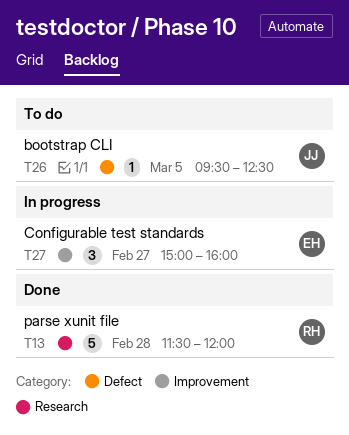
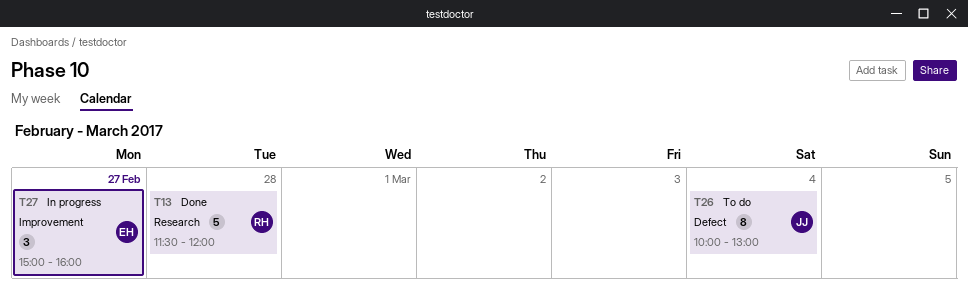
T26, estimate: 1 -> 8
T26, day: Mar 5 -> Mar 4
T26, begins: 09:30 -> 10:00
T26, ends: 12:30 -> 13:00

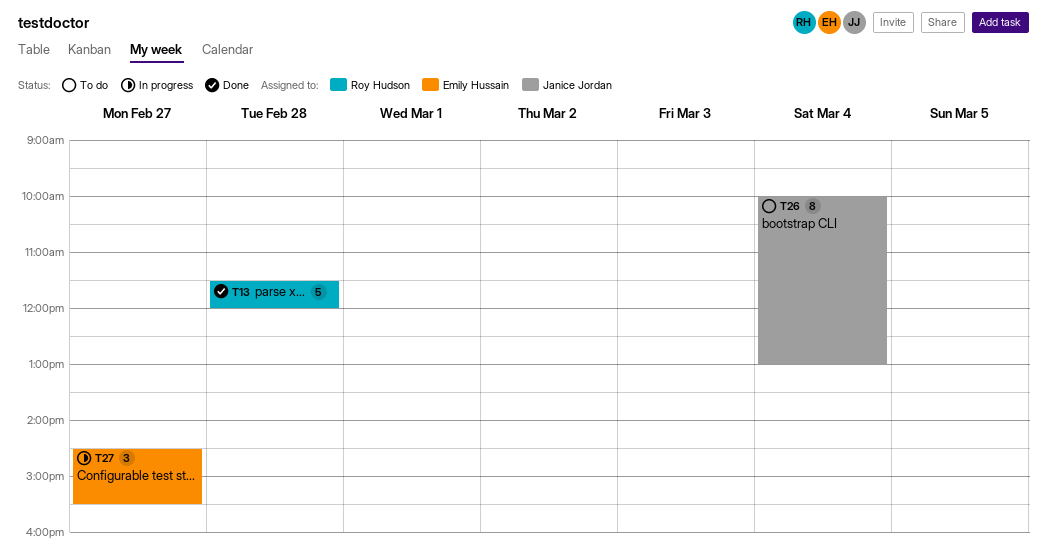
T27, begins: 15:00 -> 14:30
T27, ends: 16:00 -> 15:30

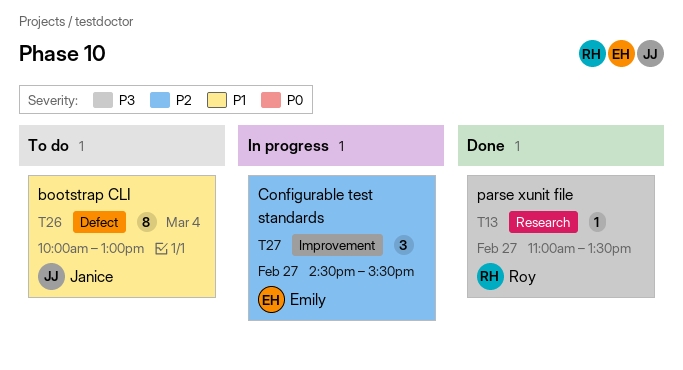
T13, estimate: 5 -> 1
T13, day: Feb 28 -> Feb 27
T13, begins: 11:30 -> 11:00
T13, ends: 12:00 -> 13:30

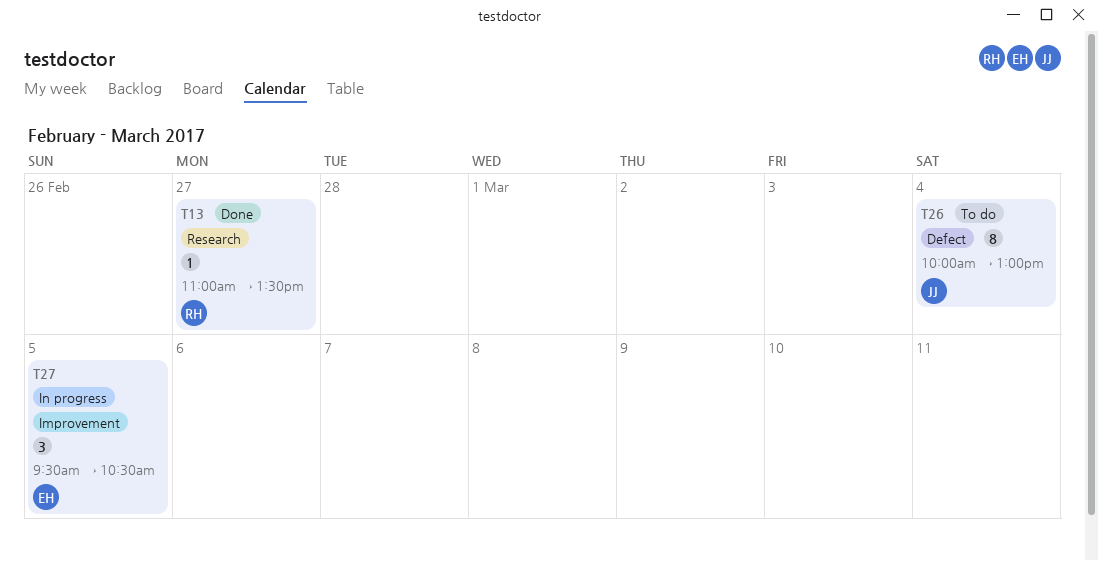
T27, day: Feb 27 -> Mar 5
T27, begins: 14:30 -> 09:30
T27, ends: 15:30 -> 10:30

